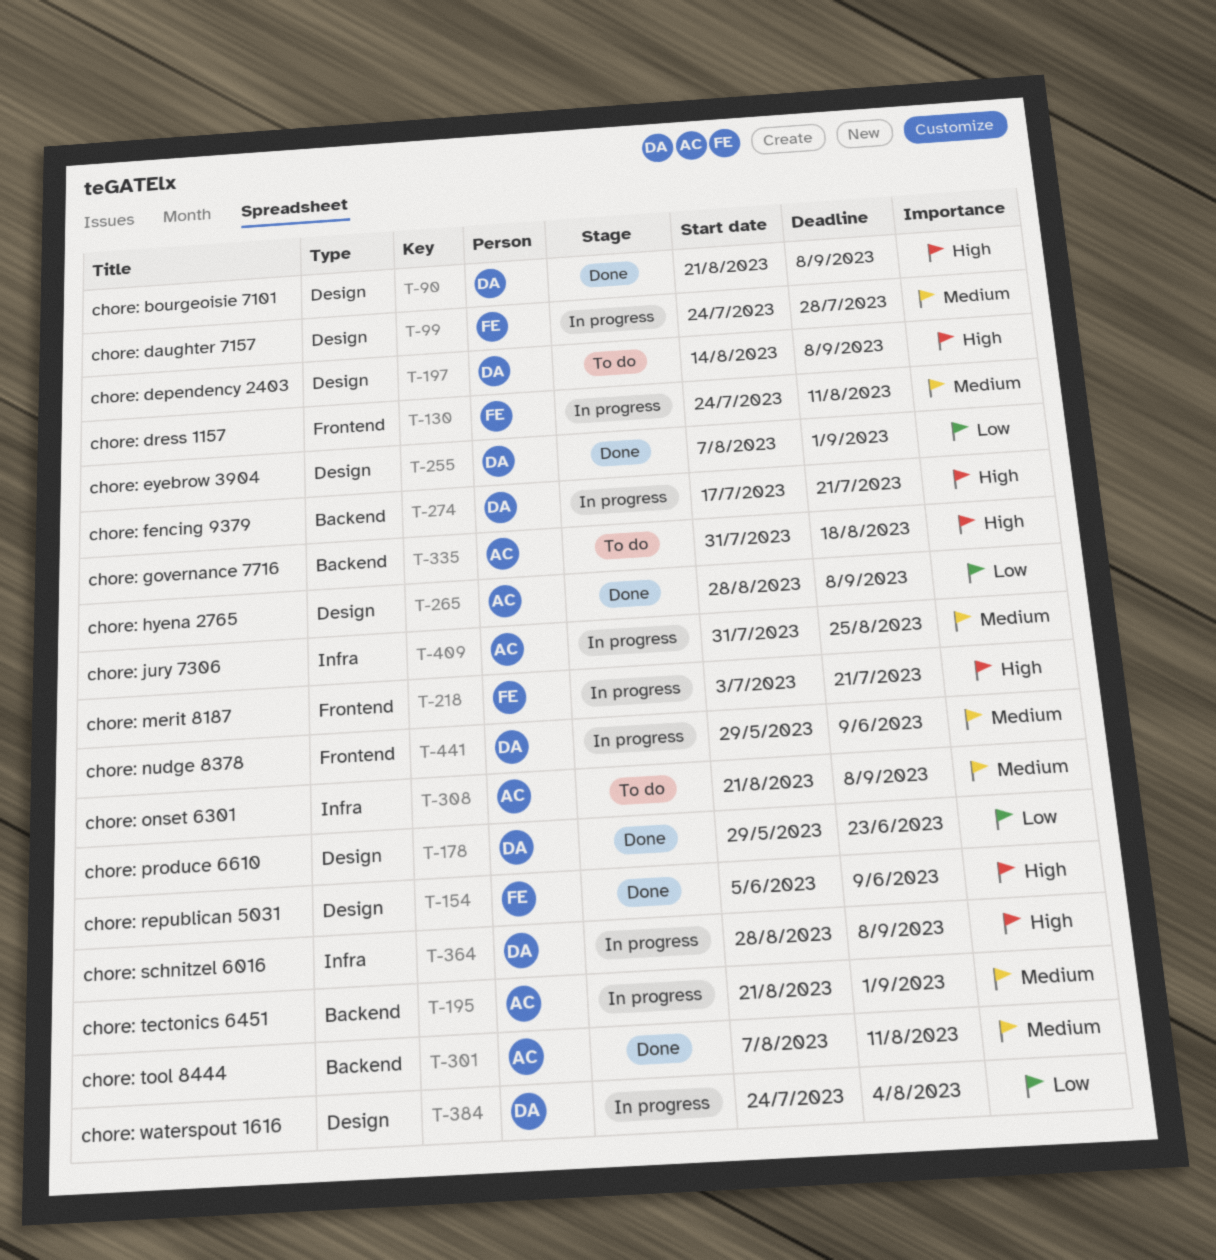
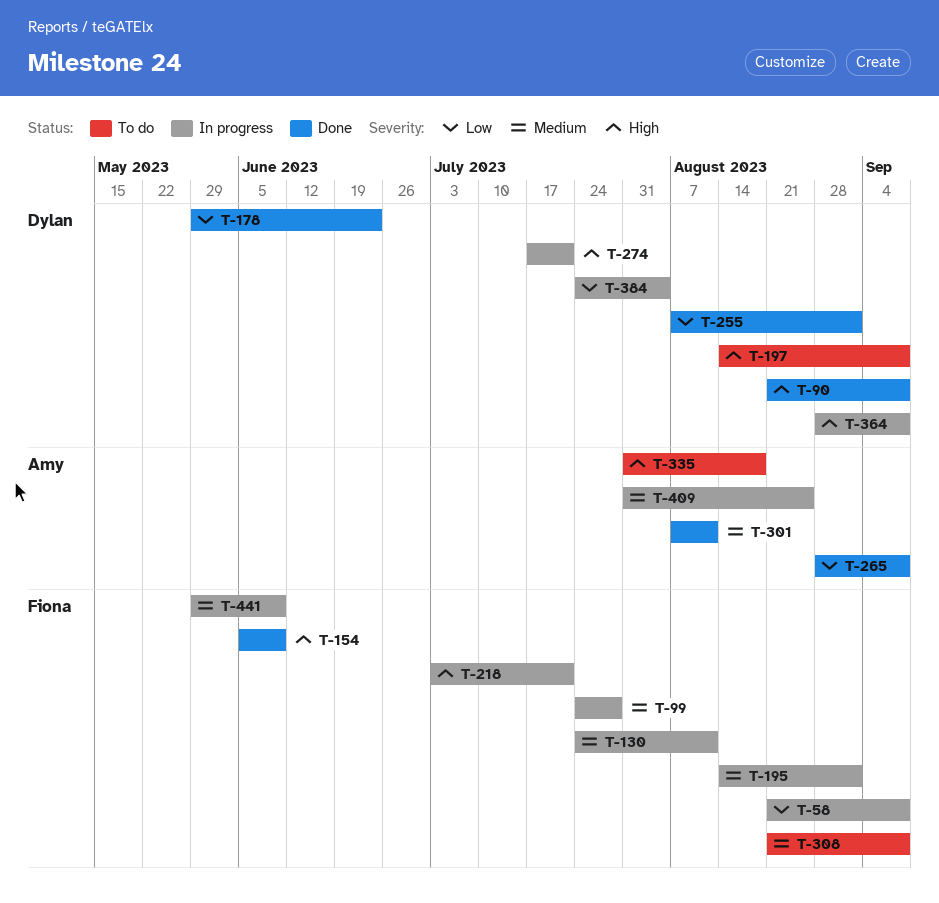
T-58: none -> present
T-195, owner: Amy -> Fiona
T-195, start: Aug 21 -> Aug 14
T-308, owner: Amy -> Fiona
T-441, owner: Dylan -> Fiona

